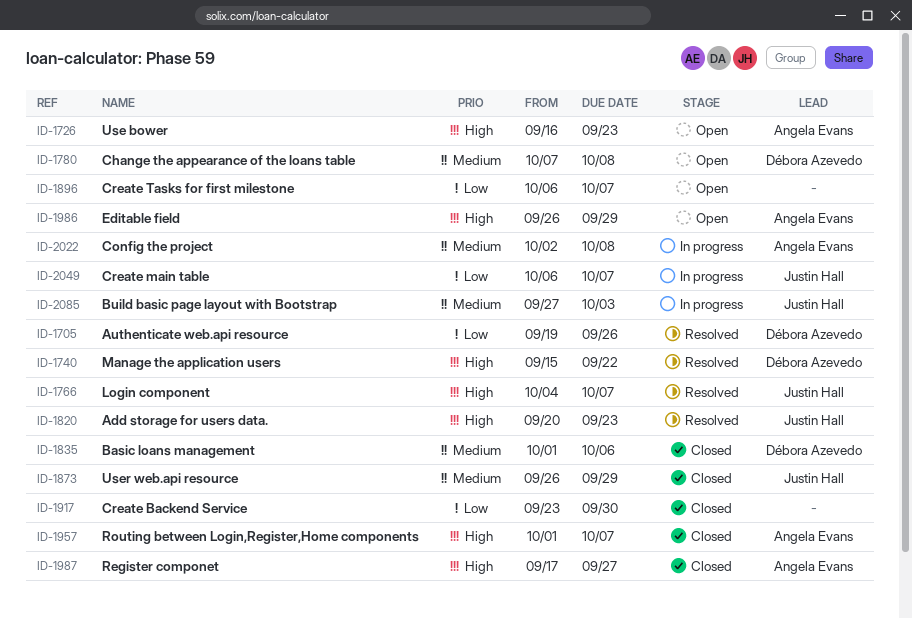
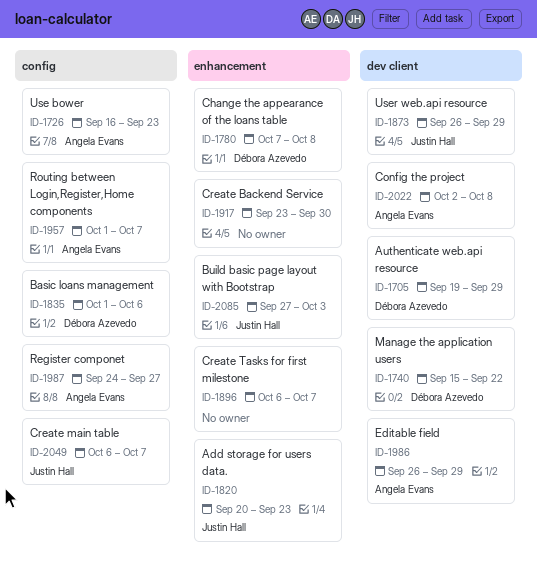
ID-1705, due: Sep 26 -> Sep 29
ID-1766: present -> none
ID-1987, start: Sep 17 -> Sep 24

